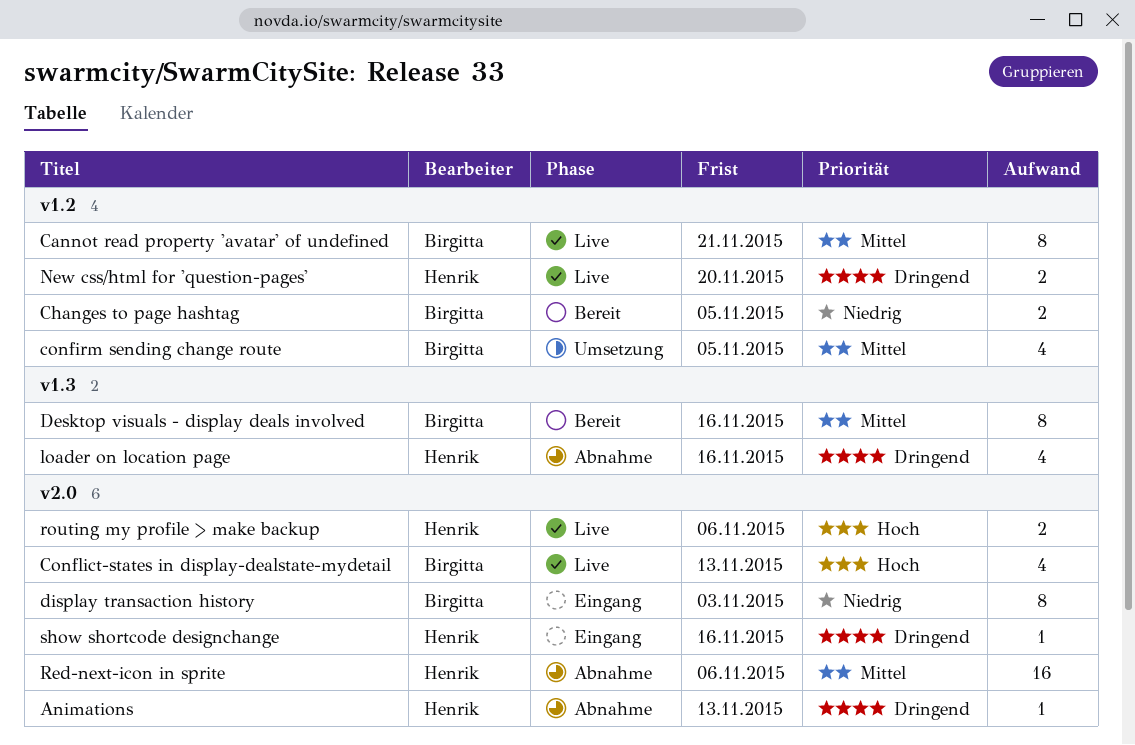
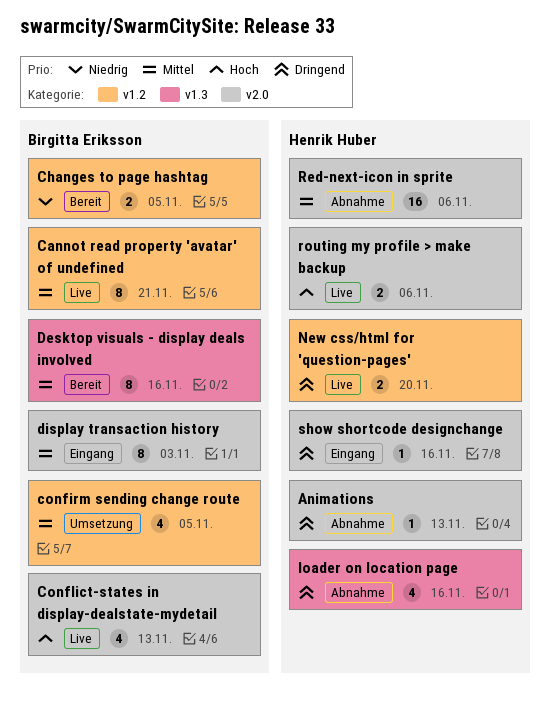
display transaction history, priority: Niedrig -> Mittel

